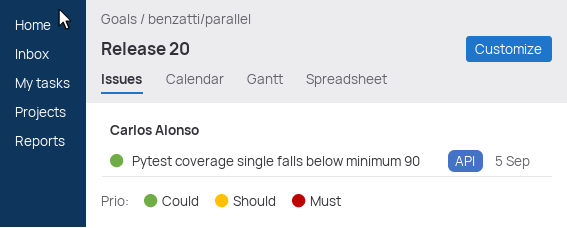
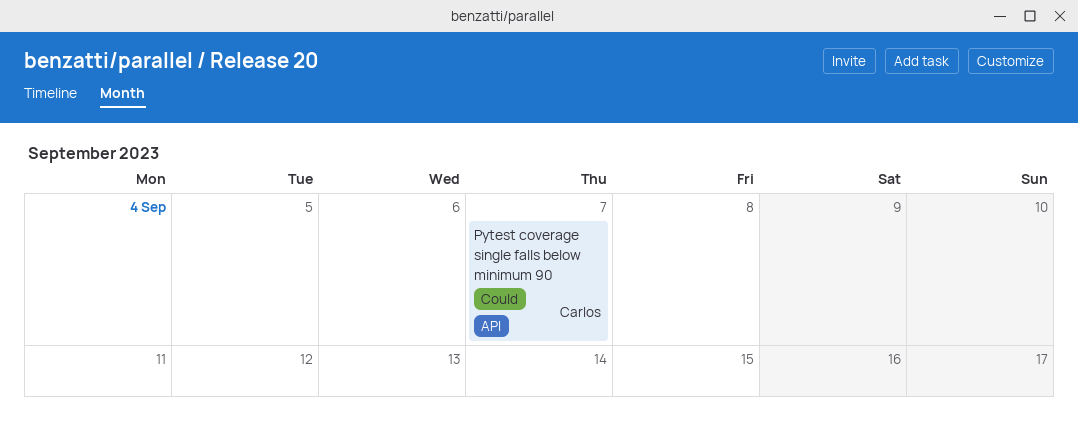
Pytest coverage single falls below minimum 90, due: Sep 5 -> Sep 7

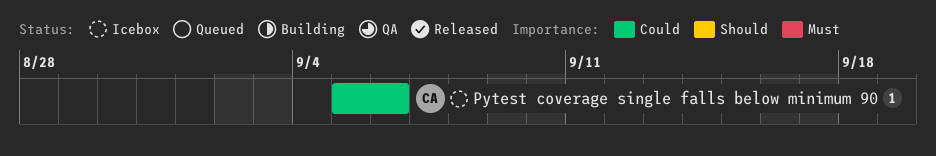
Pytest coverage single falls below minimum 90, due: Sep 7 -> Sep 6

